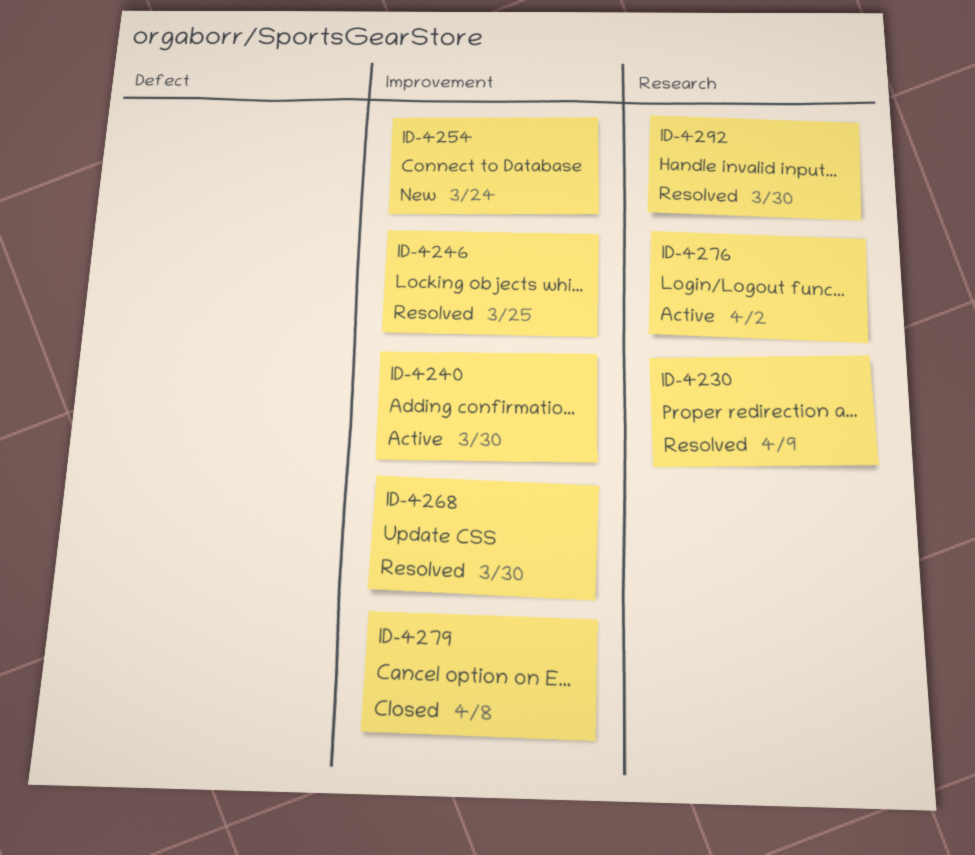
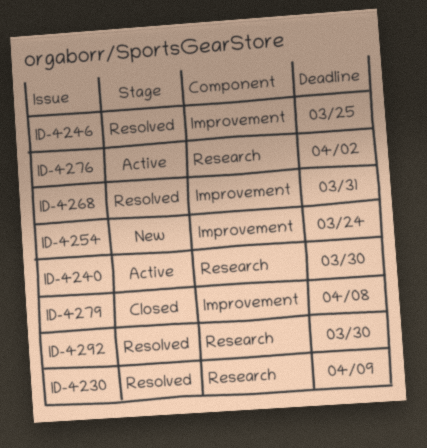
ID-4240, label: Improvement -> Research
ID-4268, due: Mar 30 -> Mar 31

